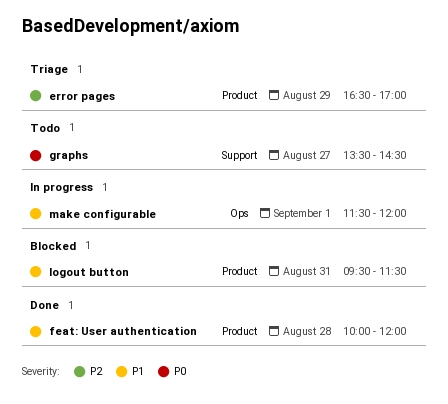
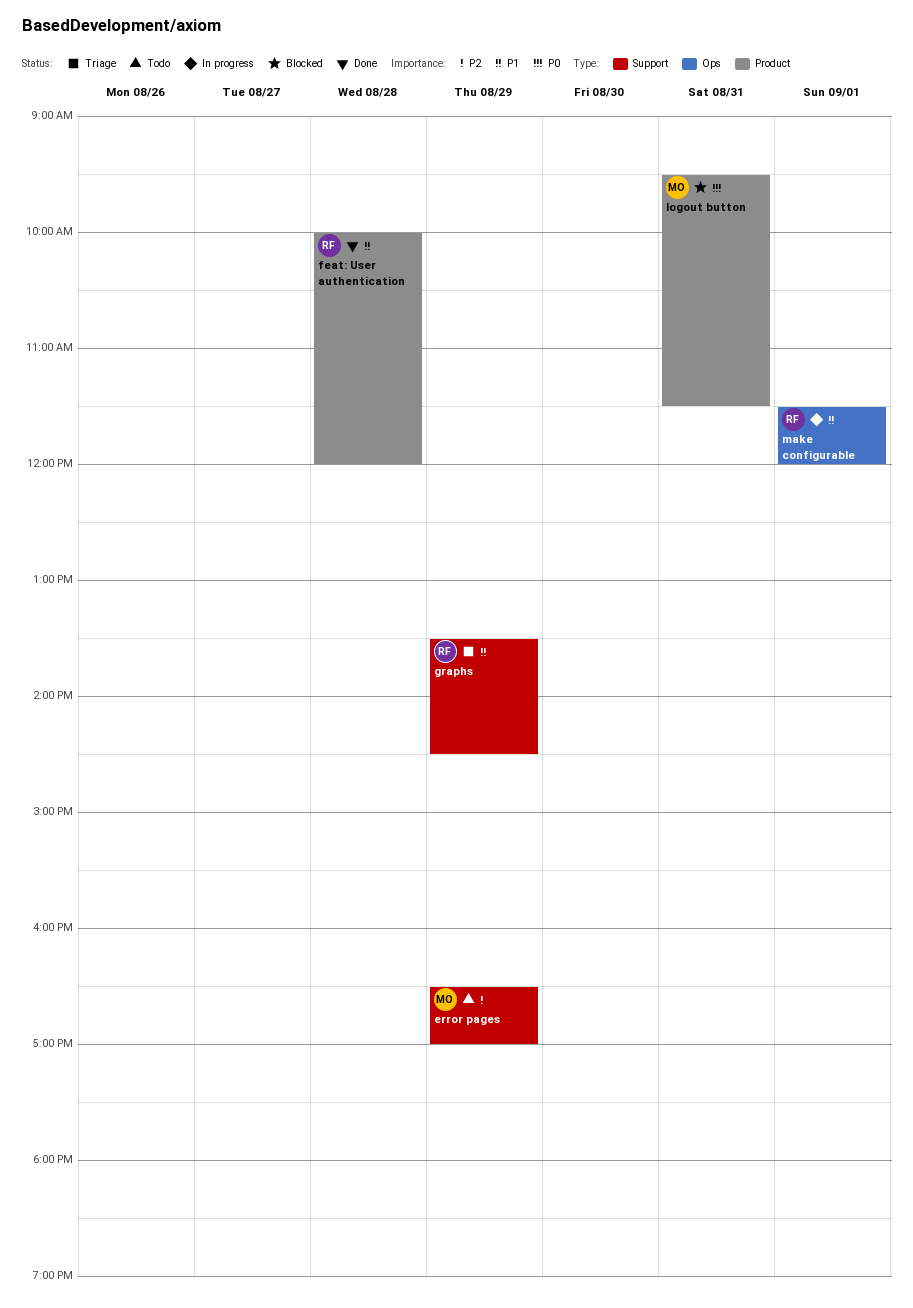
error pages, status: Triage -> Todo
error pages, label: Product -> Support
graphs, status: Todo -> Triage
graphs, priority: P0 -> P1
graphs, day: Aug 27 -> Aug 29
logout button, priority: P1 -> P0

